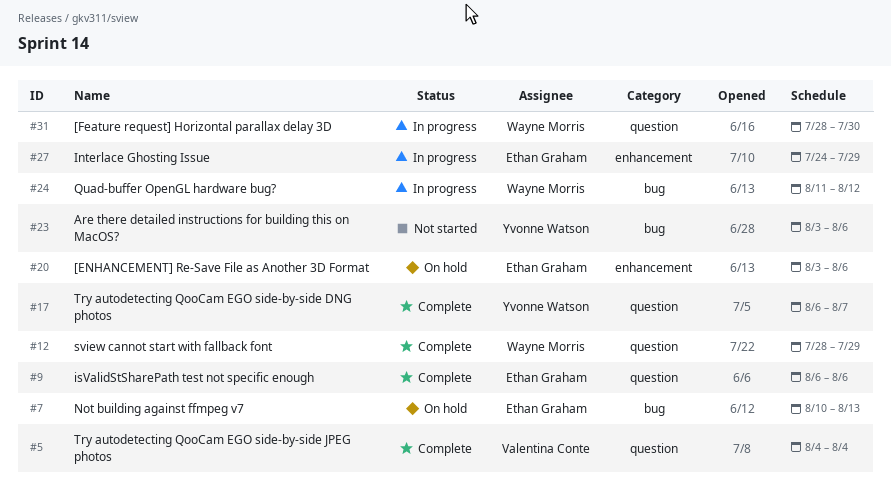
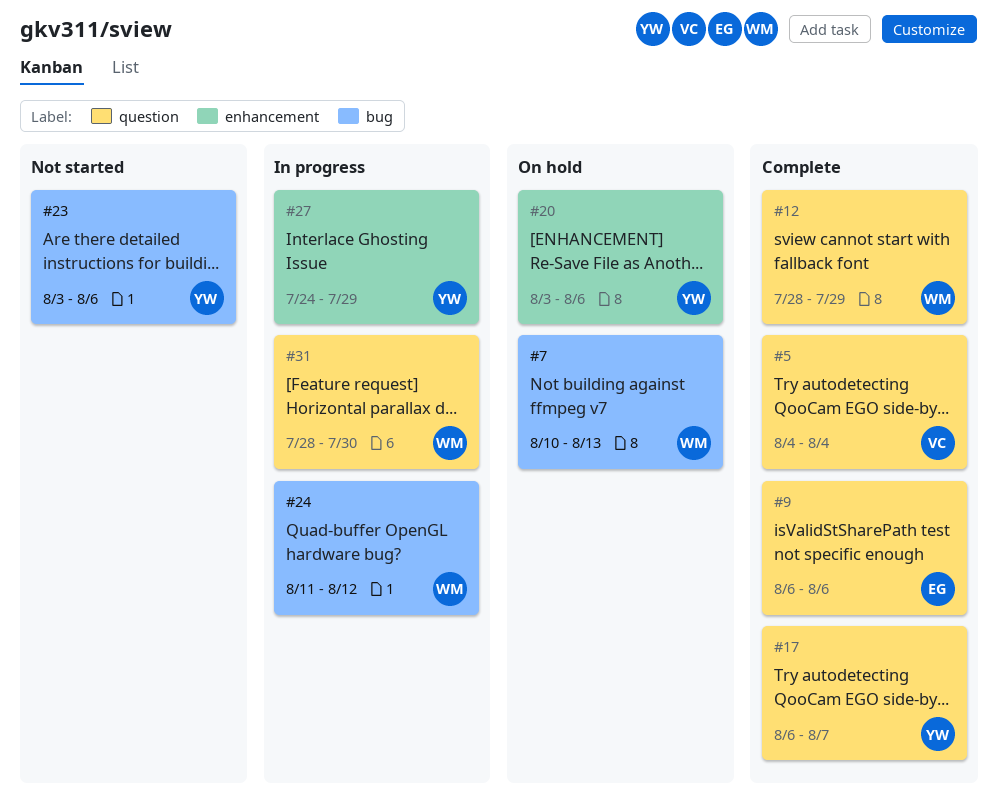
#7, owner: Ethan Graham -> Wayne Morris
#20, owner: Ethan Graham -> Yvonne Watson
#27, owner: Ethan Graham -> Yvonne Watson

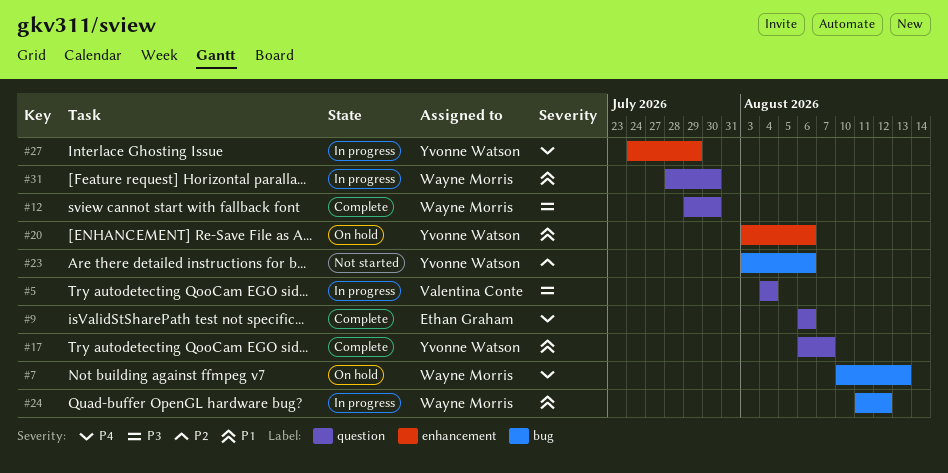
#5, status: Complete -> In progress
#12, start: Jul 28 -> Jul 29
#12, due: Jul 29 -> Jul 30

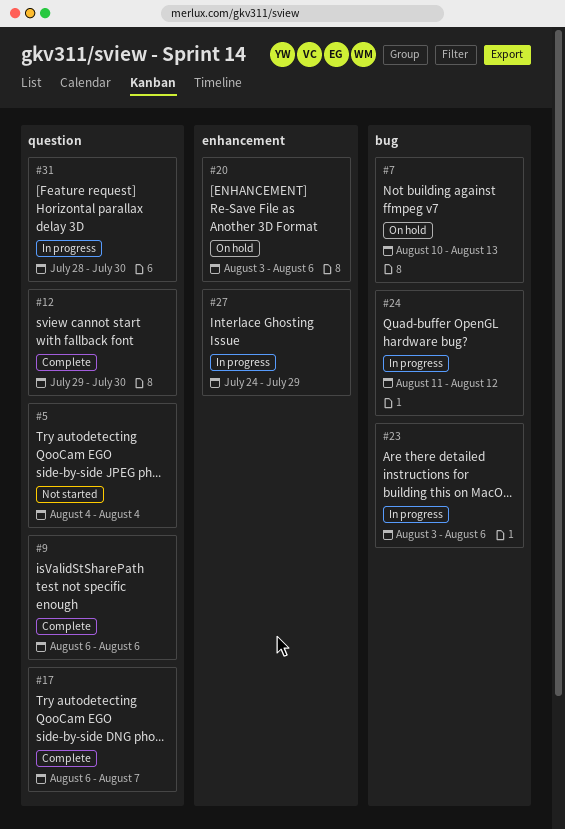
#5, status: In progress -> Not started
#23, status: Not started -> In progress

